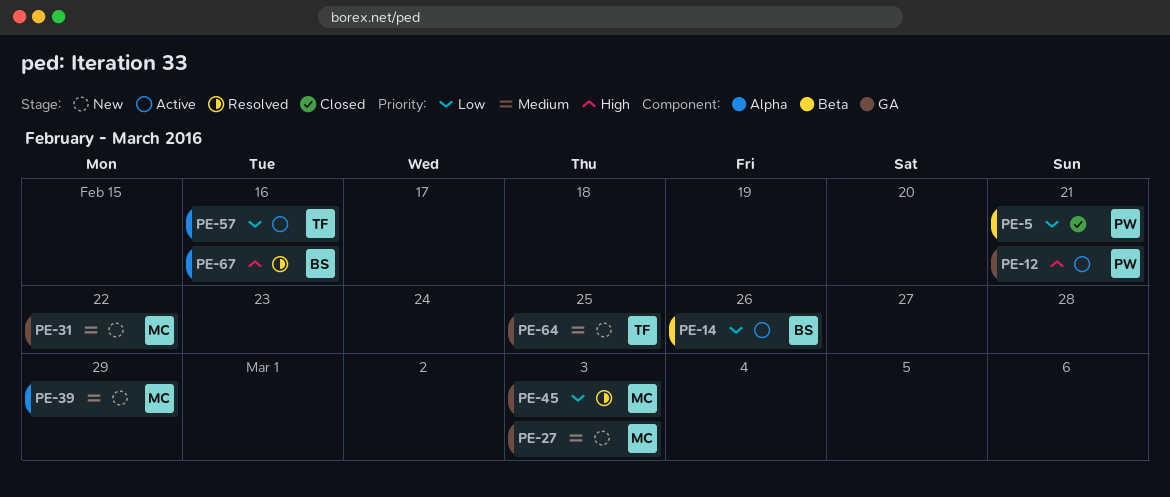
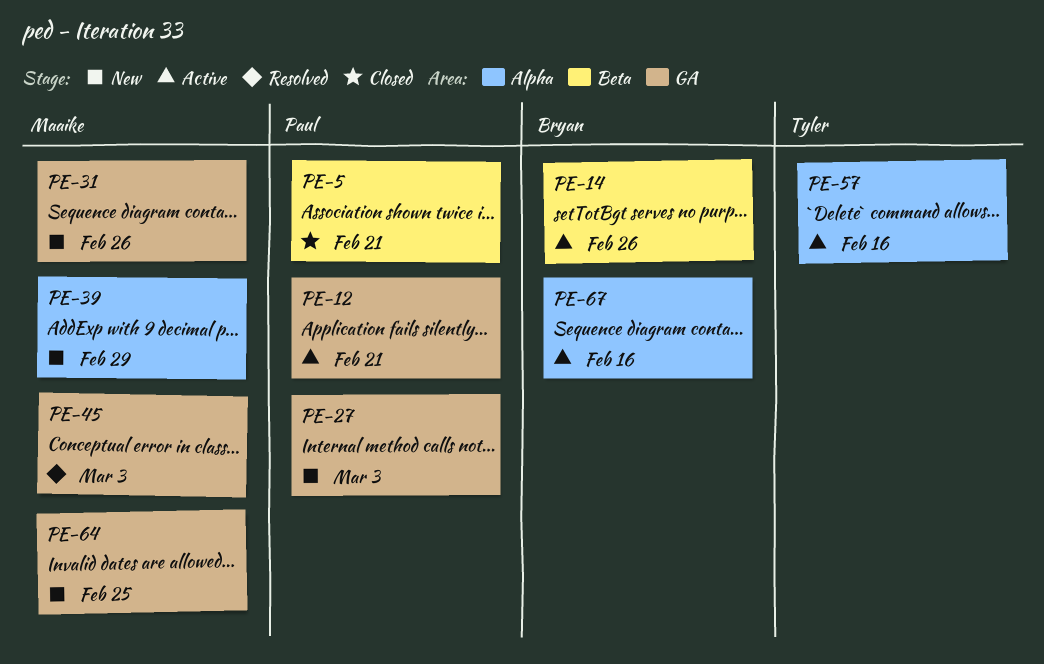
PE-27, owner: Maaike -> Paul
PE-31, due: Feb 22 -> Feb 26
PE-64, owner: Tyler -> Maaike
PE-67, status: Resolved -> Active

